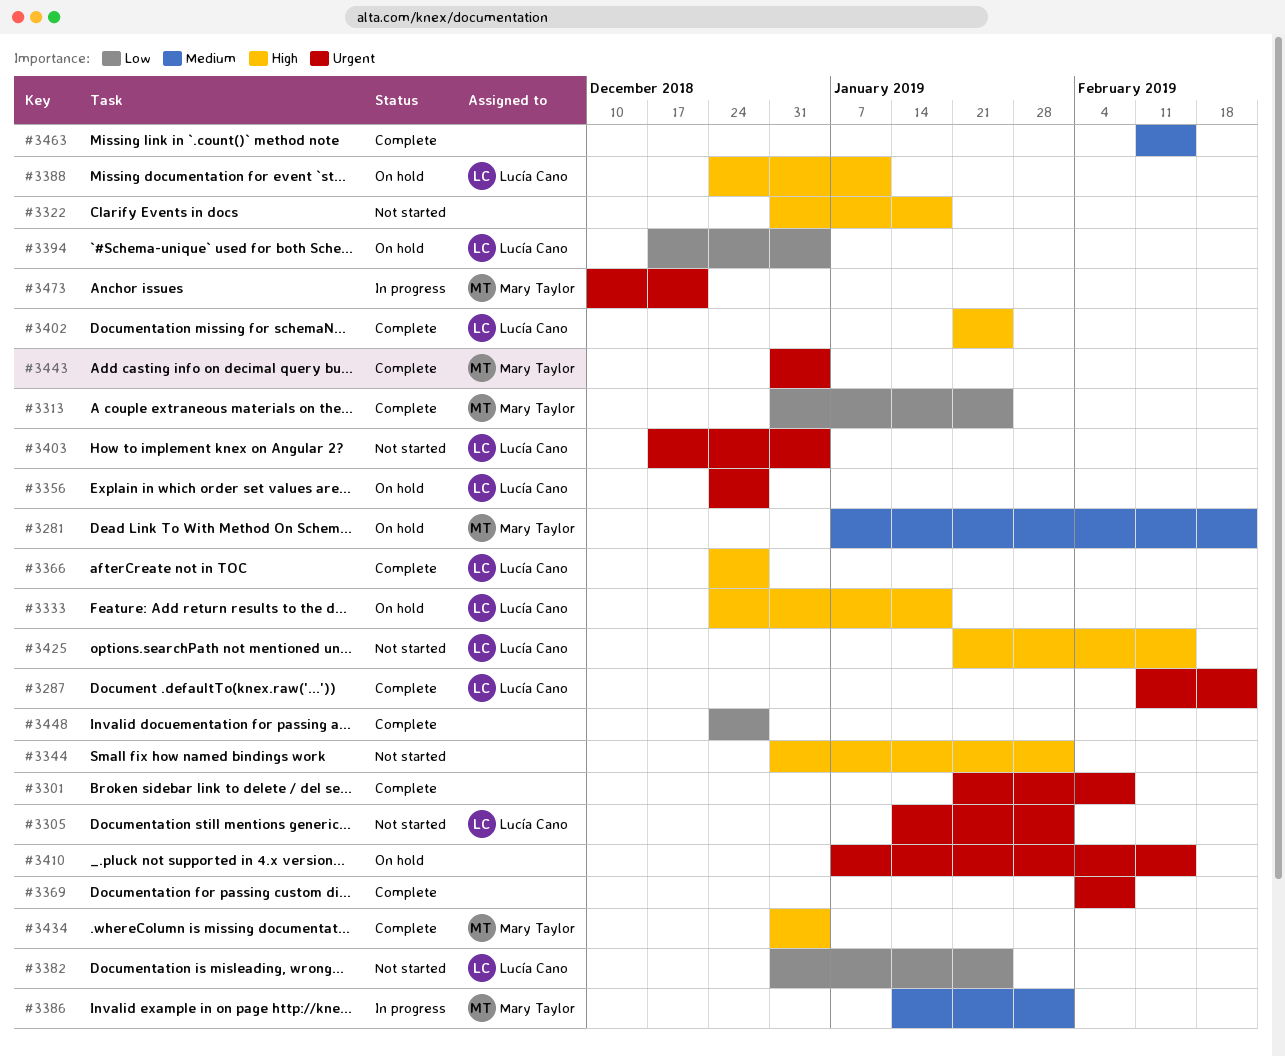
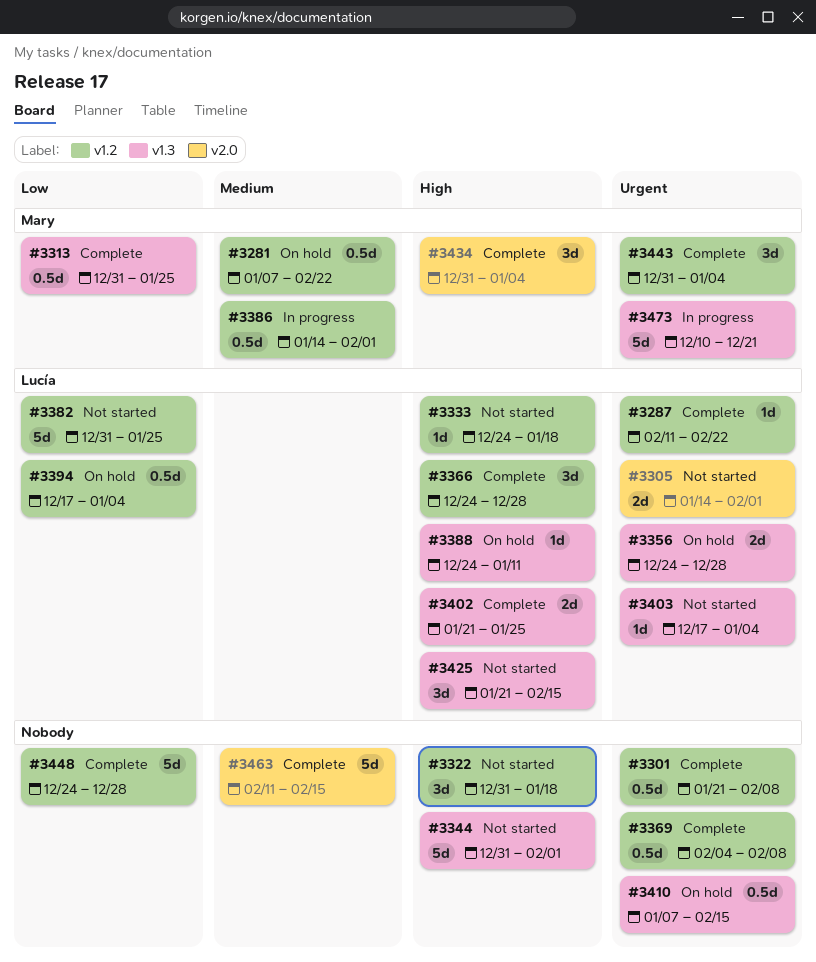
#3333, status: On hold -> Not started

